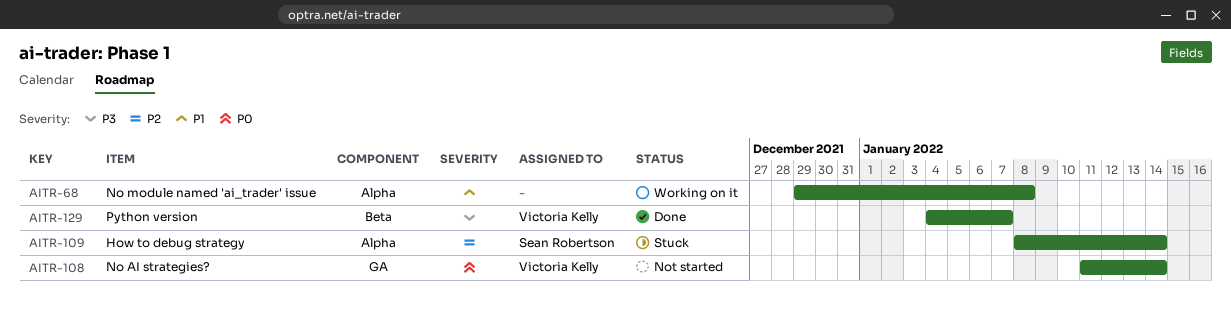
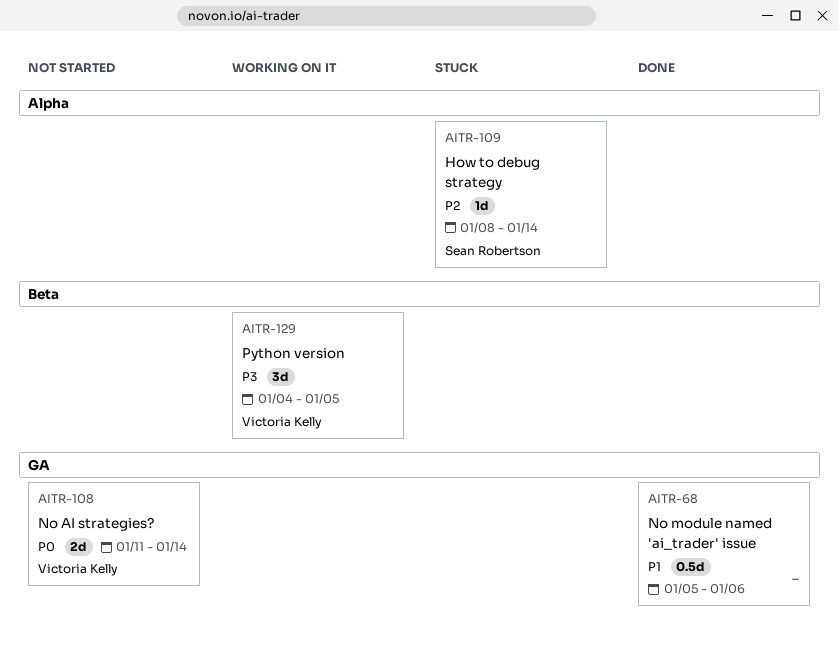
AITR-68, status: Working on it -> Done
AITR-68, label: Alpha -> GA
AITR-68, start: Dec 29 -> Jan 5
AITR-68, due: Jan 8 -> Jan 6
AITR-129, status: Done -> Working on it
AITR-129, due: Jan 7 -> Jan 5

